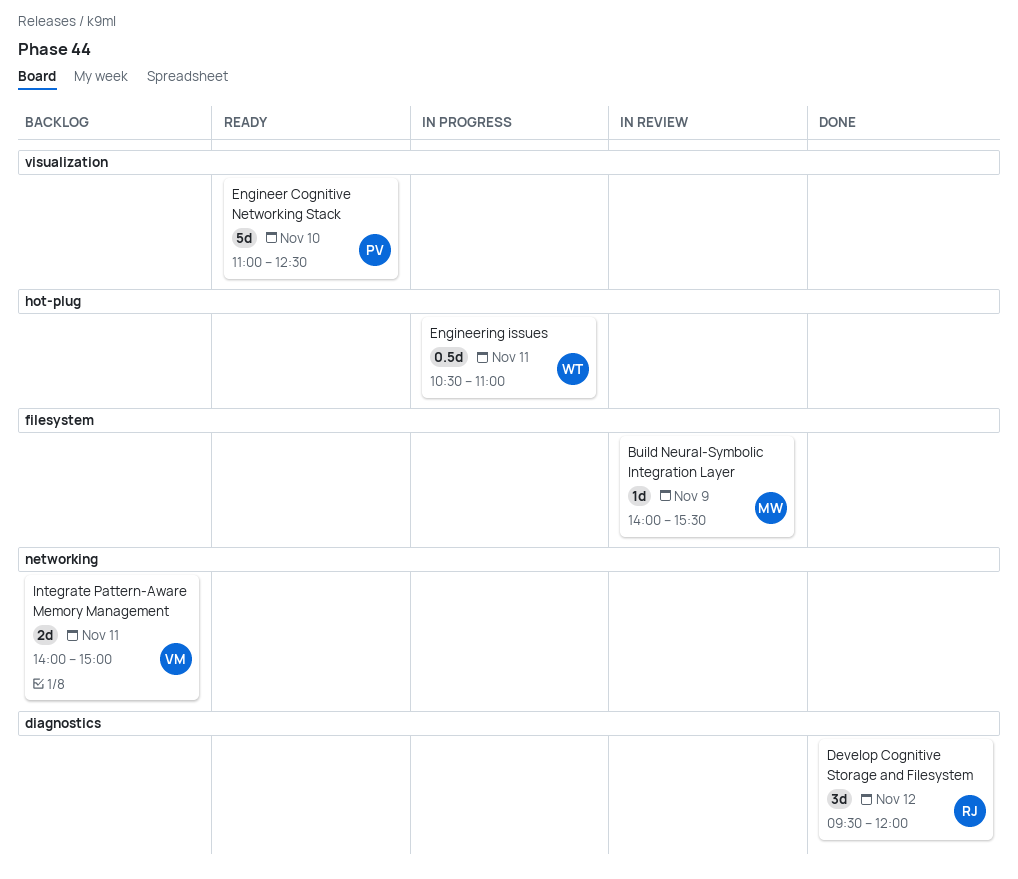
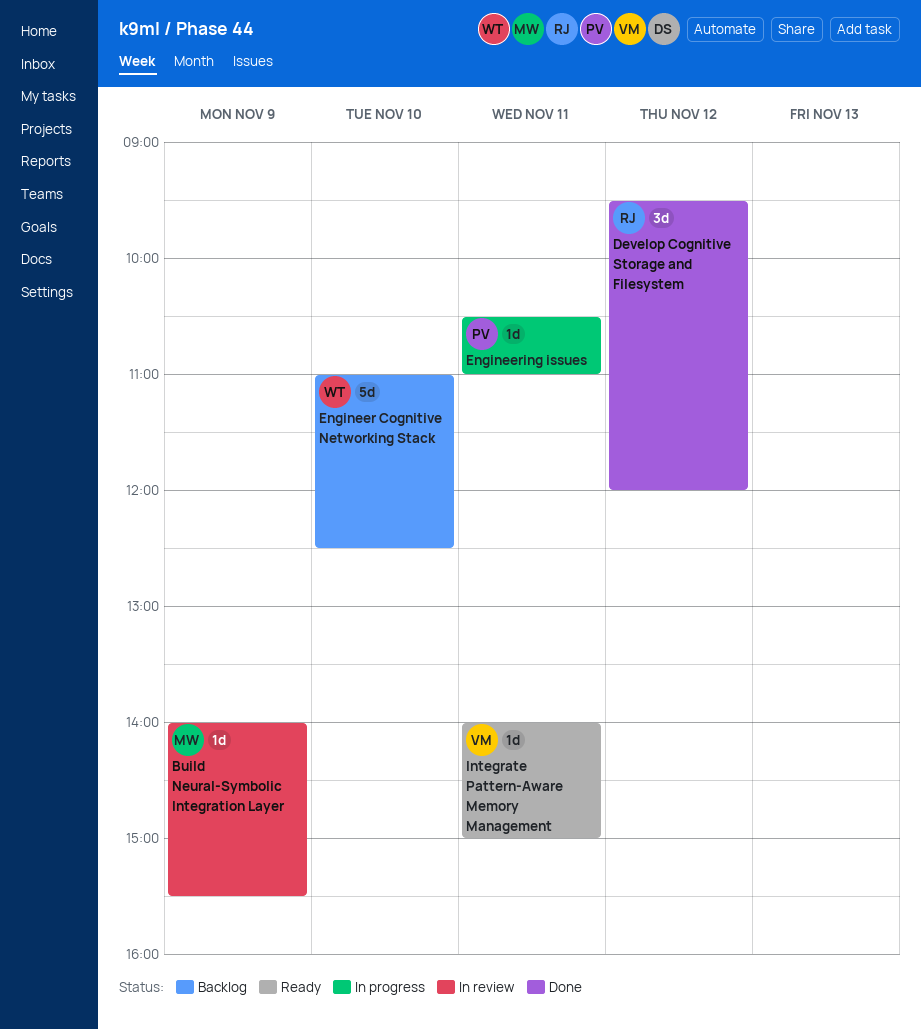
Engineer Cognitive Networking Stack, status: Ready -> Backlog
Engineer Cognitive Networking Stack, owner: PV -> WT
Engineering issues, owner: WT -> PV
Engineering issues, estimate: 0.5d -> 1d
Integrate Pattern-Aware Memory Management, status: Backlog -> Ready
Integrate Pattern-Aware Memory Management, estimate: 2d -> 1d

